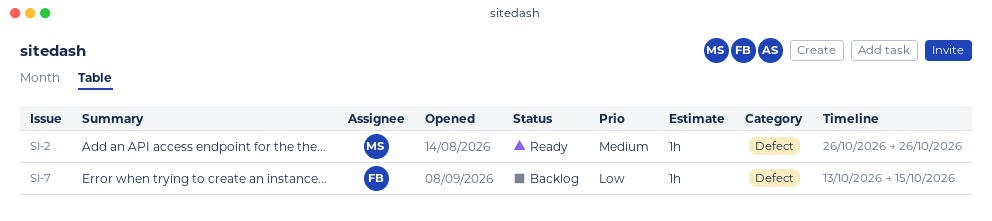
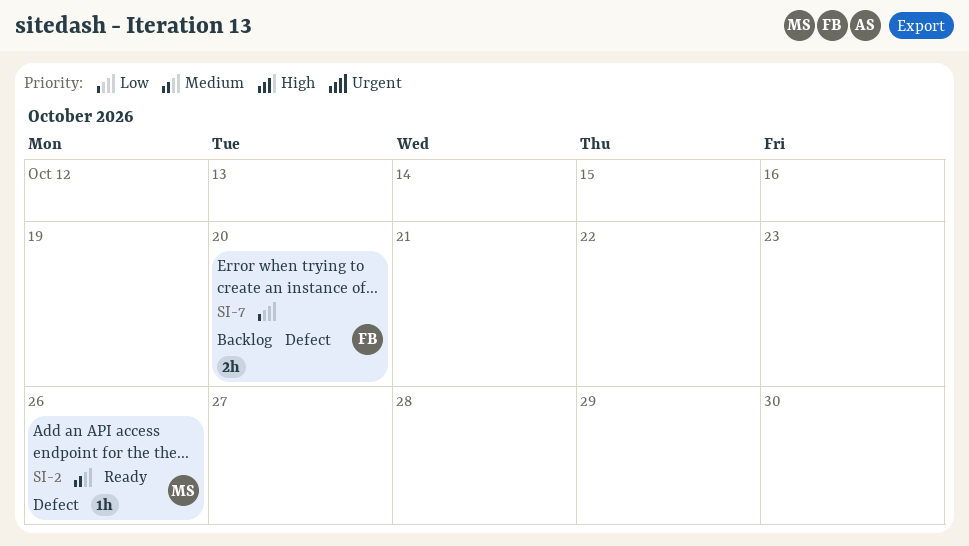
SI-7, estimate: 1h -> 2h
SI-7, due: Oct 15 -> Oct 20

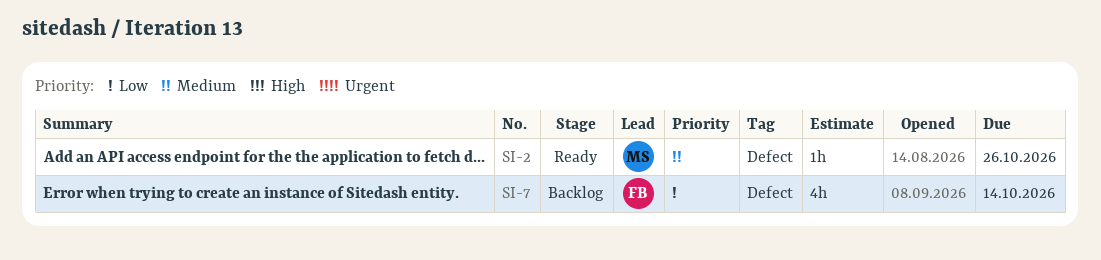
SI-7, estimate: 2h -> 4h
SI-7, due: Oct 20 -> Oct 14

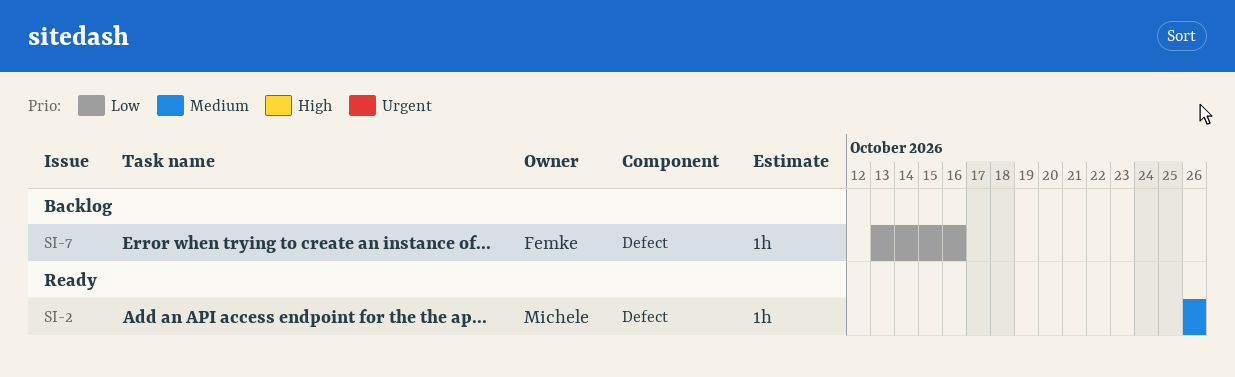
SI-7, estimate: 4h -> 1h
SI-7, due: Oct 14 -> Oct 16

